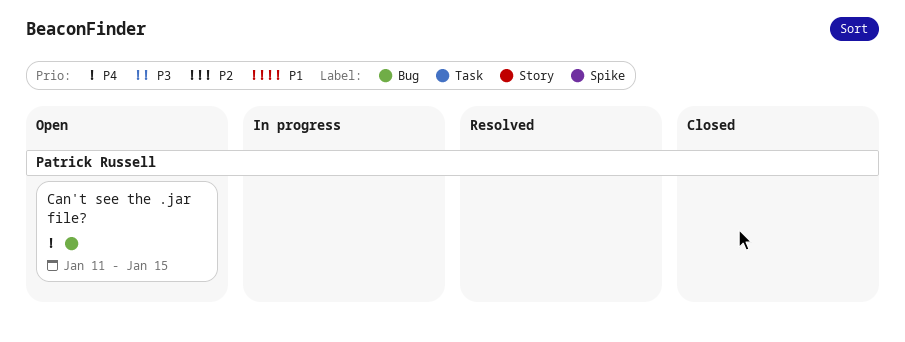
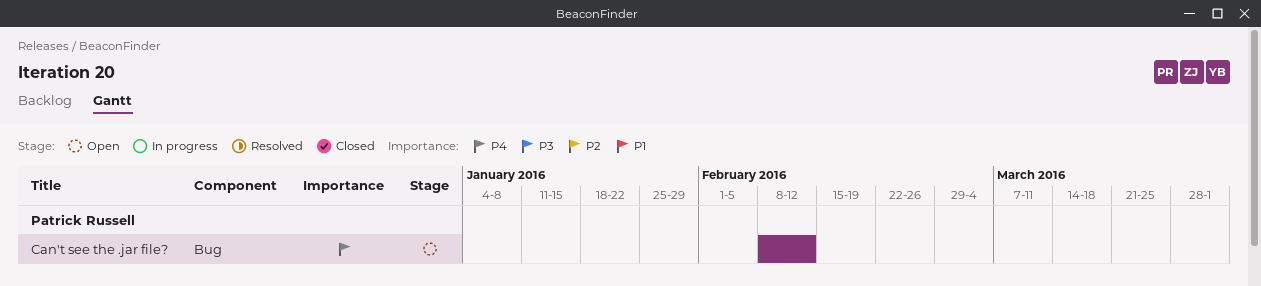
Can't see the .jar file?, start: Jan 11 -> Feb 8
Can't see the .jar file?, due: Jan 15 -> Feb 12

